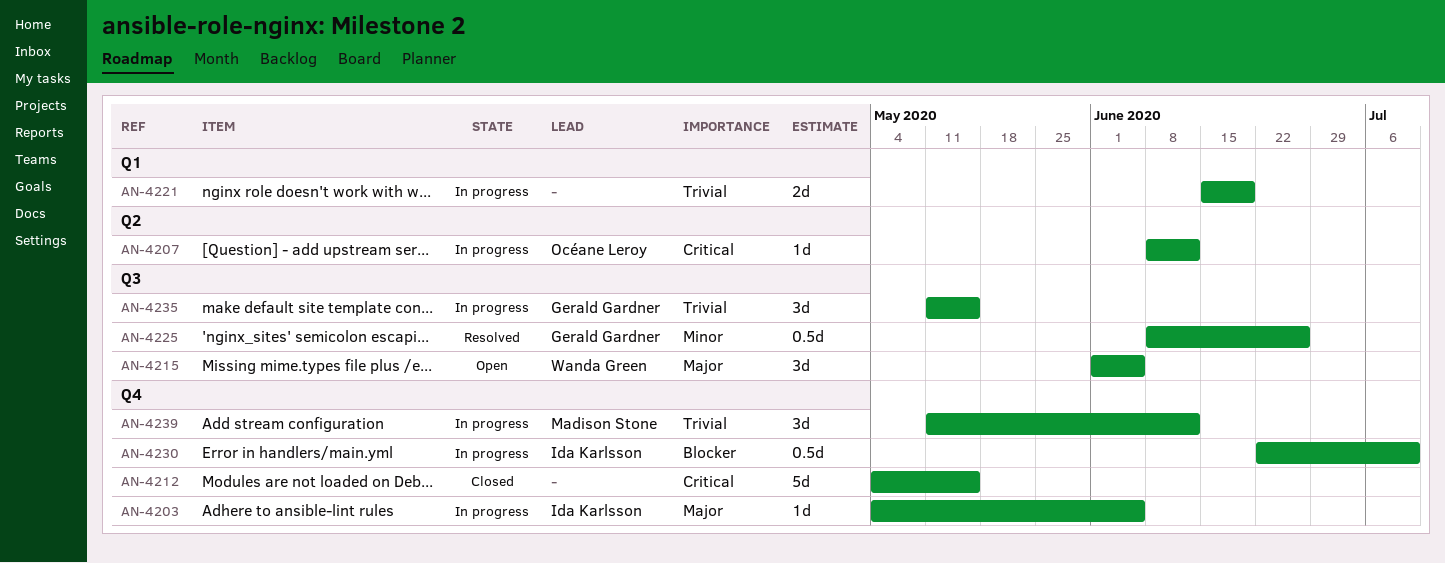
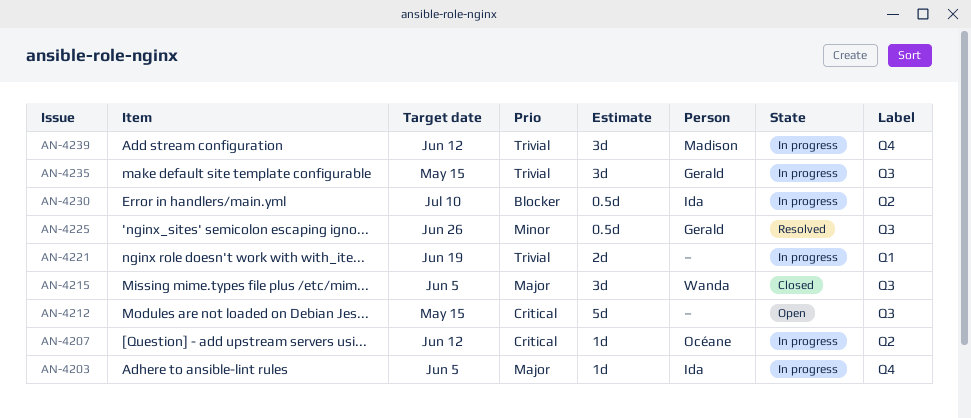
AN-4212, status: Closed -> Open
AN-4212, label: Q4 -> Q3
AN-4215, status: Open -> Closed
AN-4230, label: Q4 -> Q2

